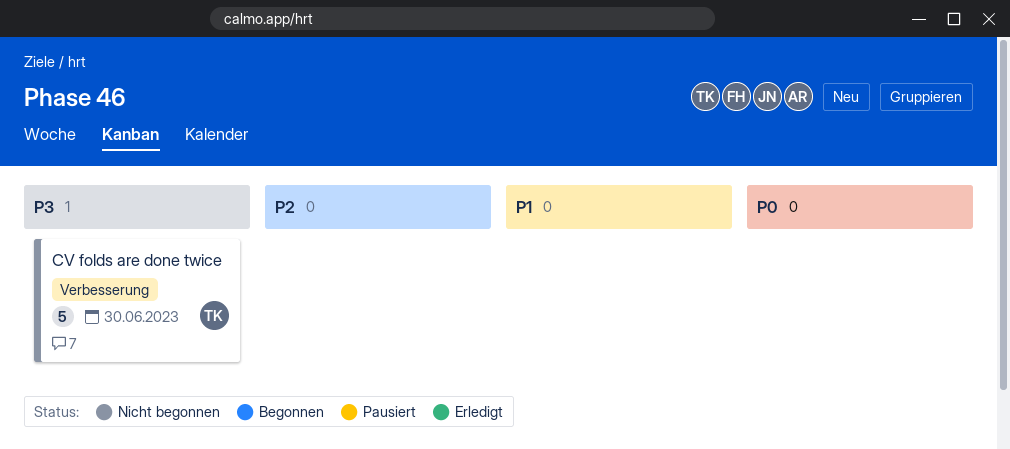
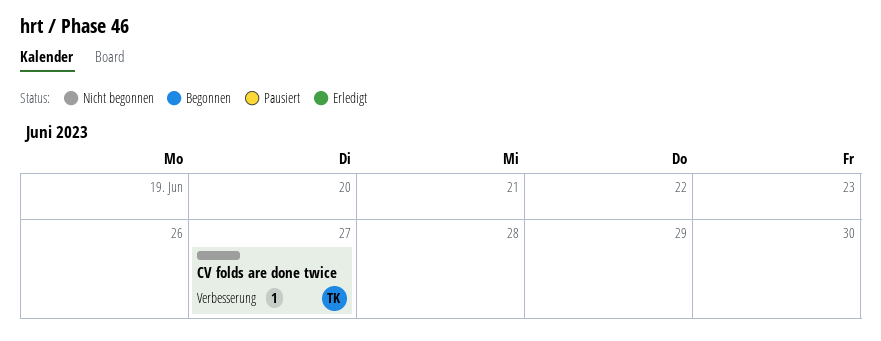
CV folds are done twice, estimate: 5 -> 1
CV folds are done twice, due: Jun 30 -> Jun 27

